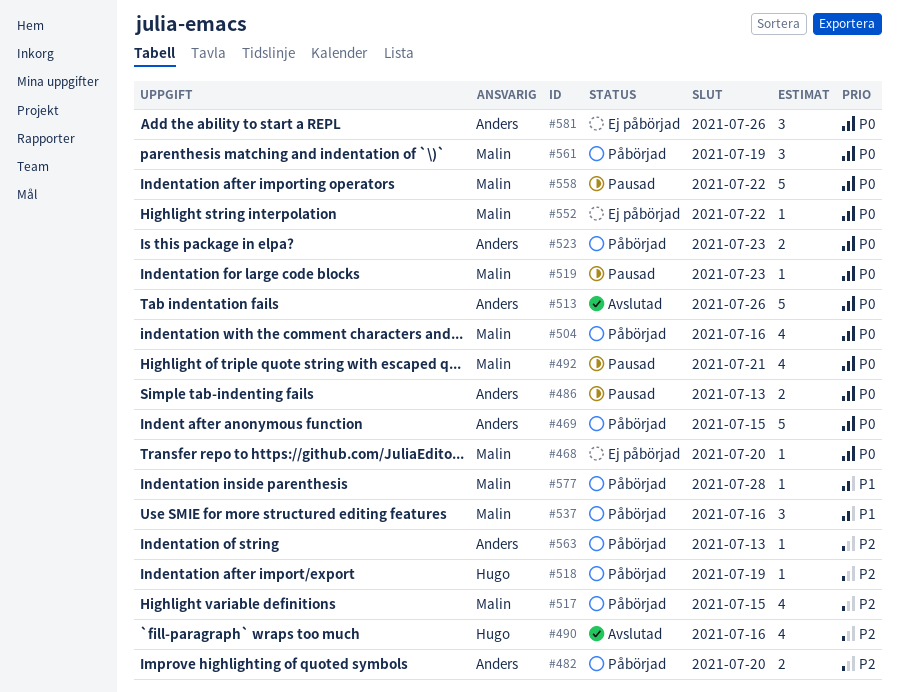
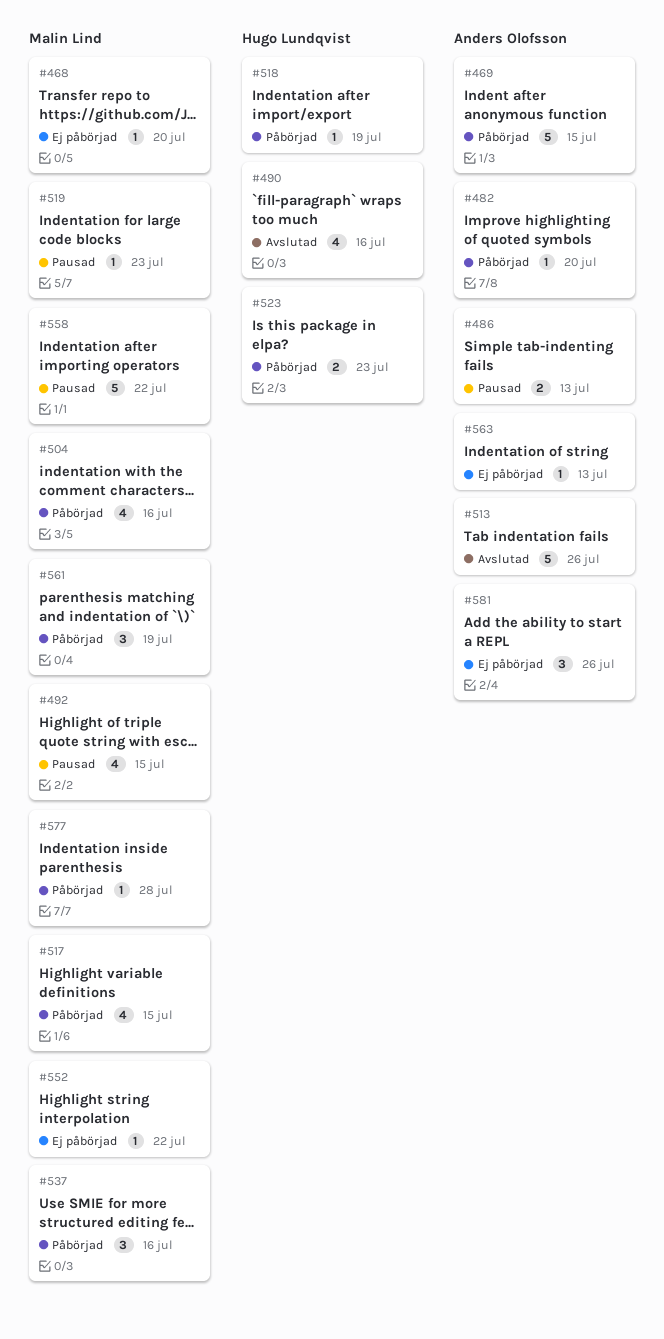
#482, estimate: 2 -> 1
#492, due: Jul 21 -> Jul 15
#523, owner: Anders Olofsson -> Hugo Lundqvist
#563, status: Påbörjad -> Ej påbörjad

